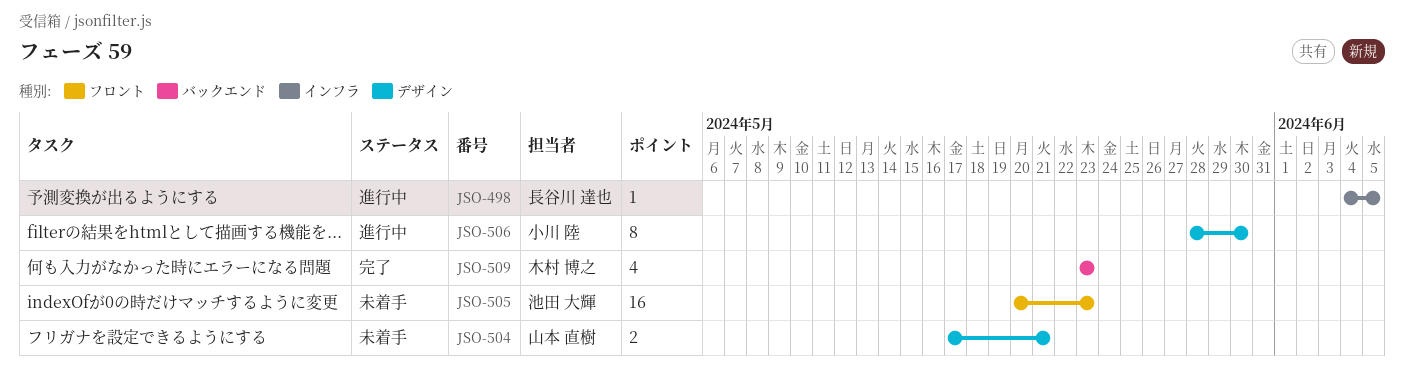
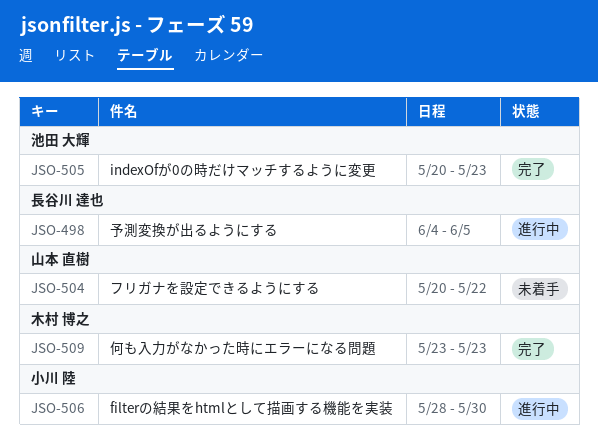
JSO-504, start: May 17 -> May 20
JSO-504, due: May 21 -> May 22
JSO-505, status: 未着手 -> 完了

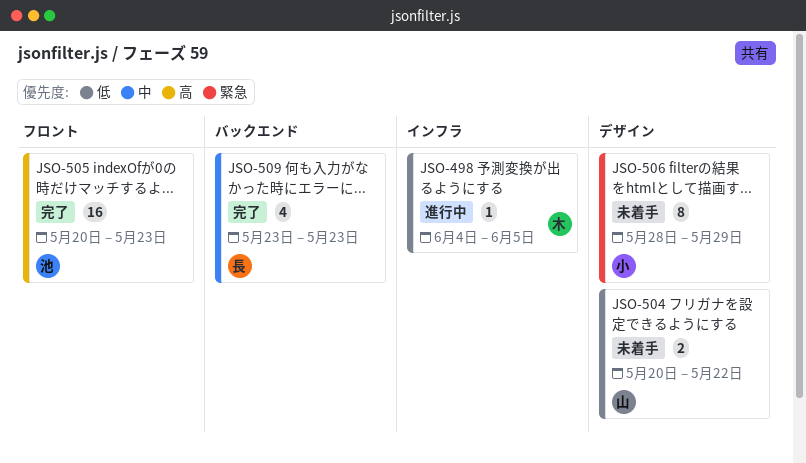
JSO-498, owner: 長谷川 達也 -> 木村 博之
JSO-506, status: 進行中 -> 未着手
JSO-506, due: May 30 -> May 29
JSO-509, owner: 木村 博之 -> 長谷川 達也

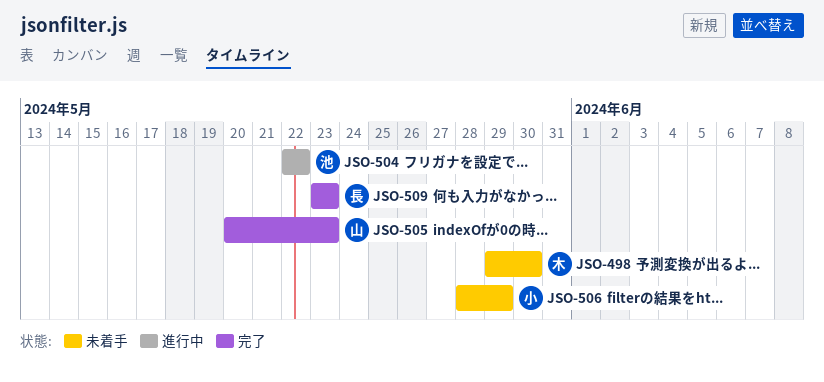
JSO-498, status: 進行中 -> 未着手
JSO-498, start: Jun 4 -> May 29
JSO-498, due: Jun 5 -> May 30
JSO-504, status: 未着手 -> 進行中
JSO-504, owner: 山 -> 池
JSO-504, start: May 20 -> May 22
JSO-505, owner: 池 -> 山

